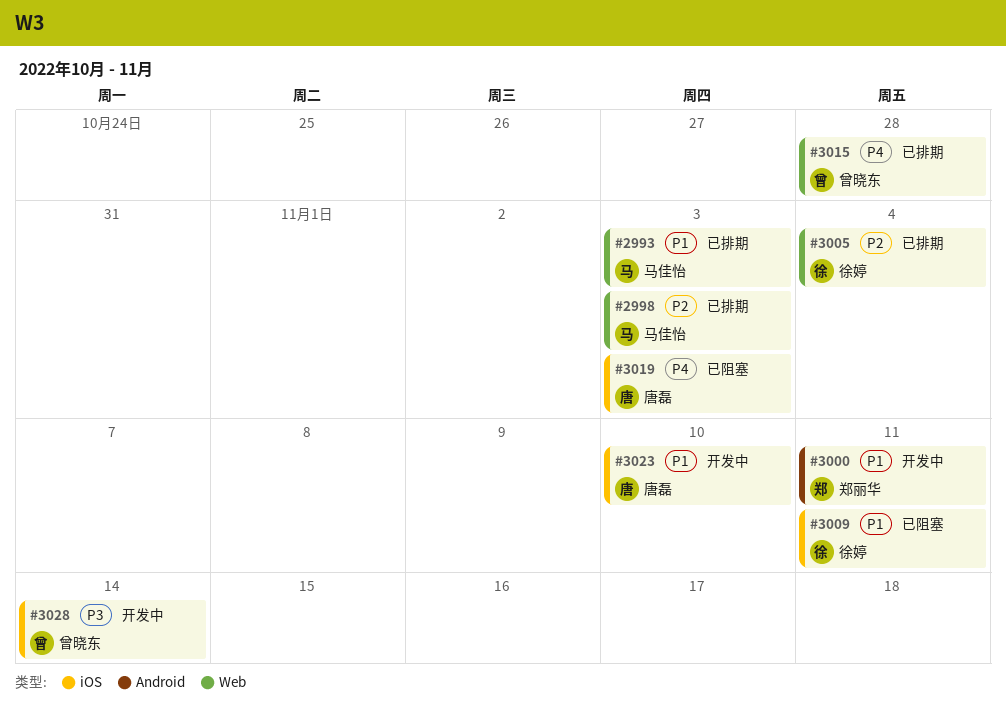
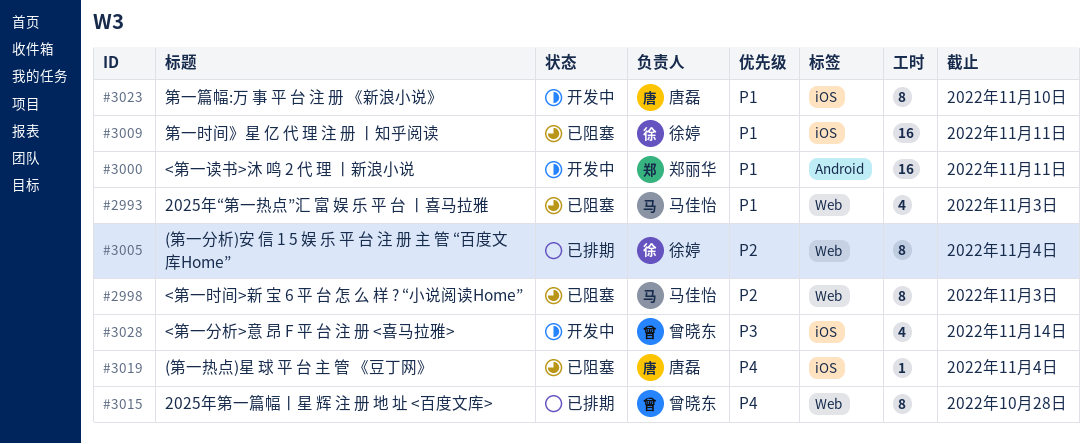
#2993, status: 已排期 -> 已阻塞
#2998, status: 已排期 -> 已阻塞
#3019, due: Nov 3 -> Nov 4

